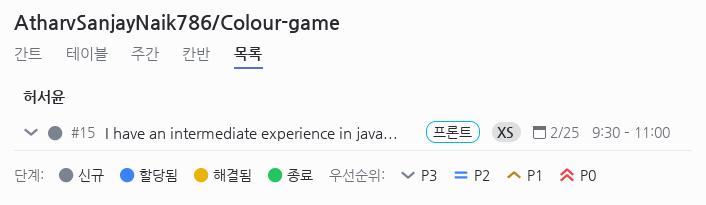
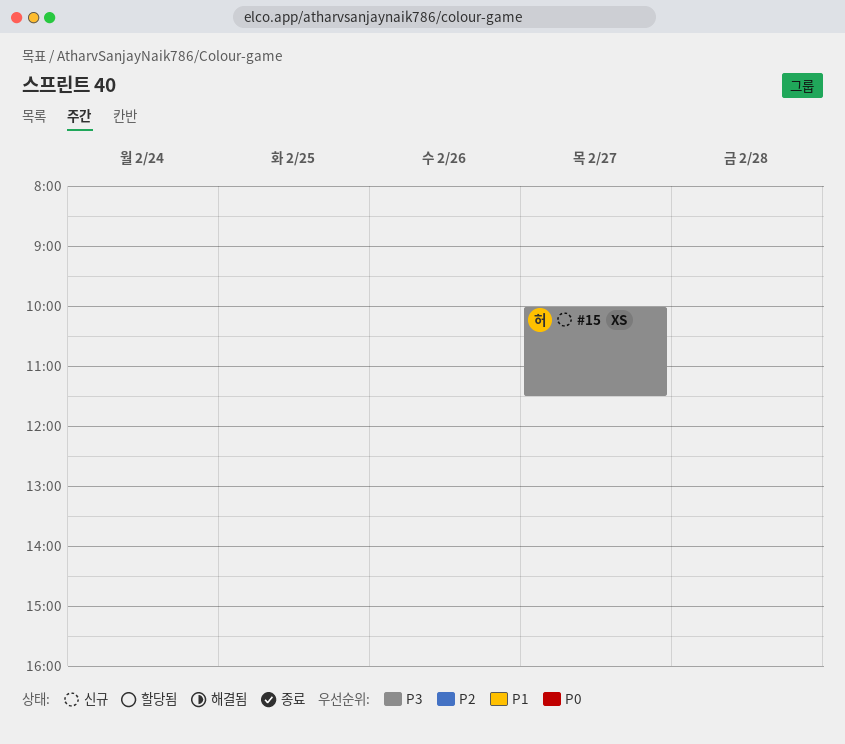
#15, day: Feb 25 -> Feb 27
#15, begins: 09:30 -> 10:00
#15, ends: 11:00 -> 11:30

